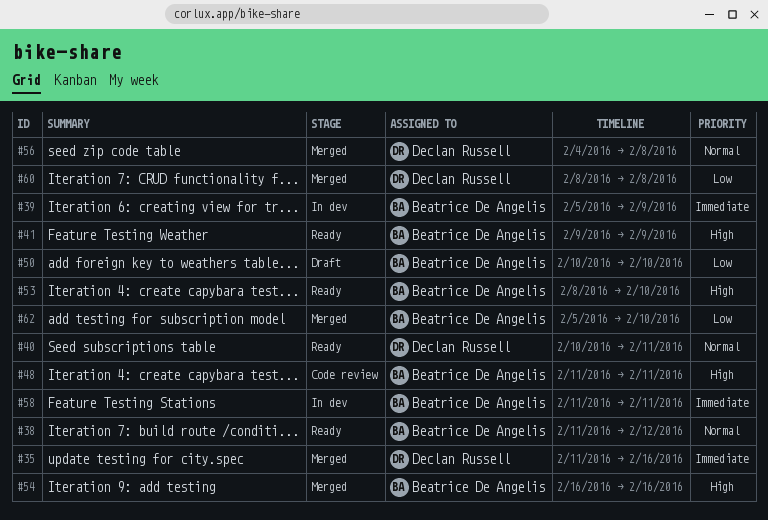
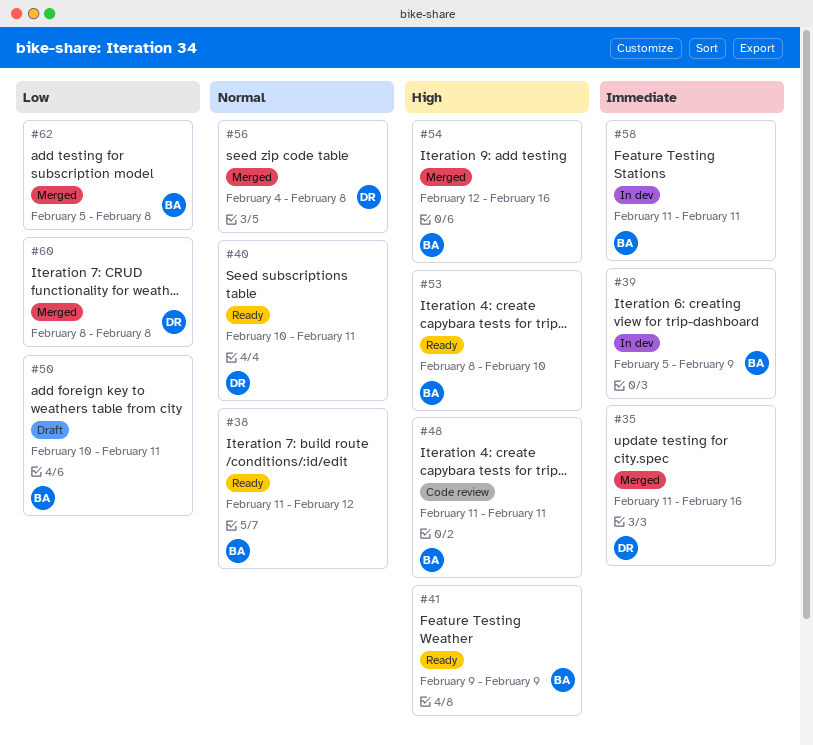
#50, due: Feb 10 -> Feb 11
#54, start: Feb 16 -> Feb 12
#62, due: Feb 10 -> Feb 8

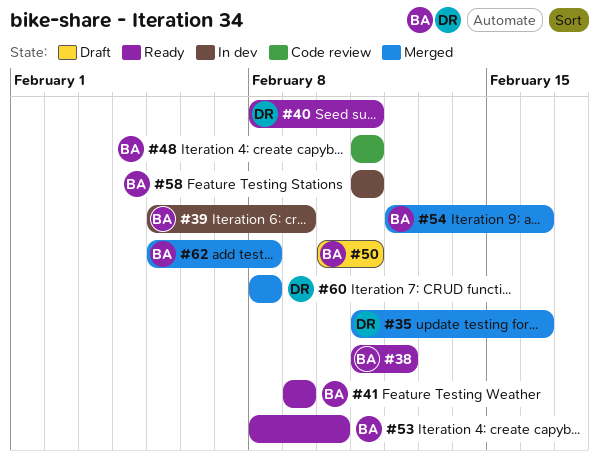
#40, start: Feb 10 -> Feb 8
#56: present -> none

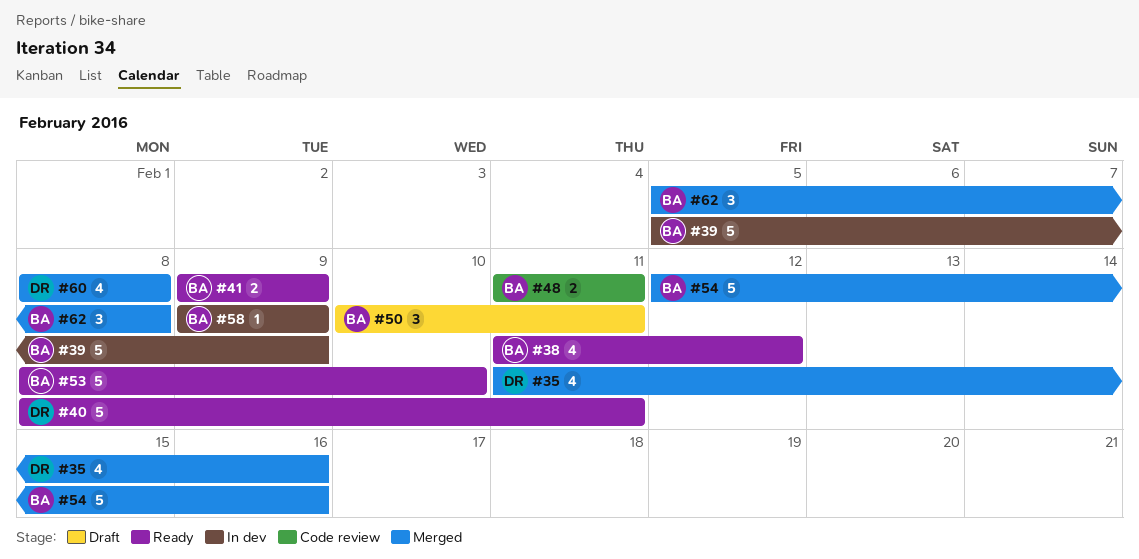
#58, start: Feb 11 -> Feb 9
#58, due: Feb 11 -> Feb 9

